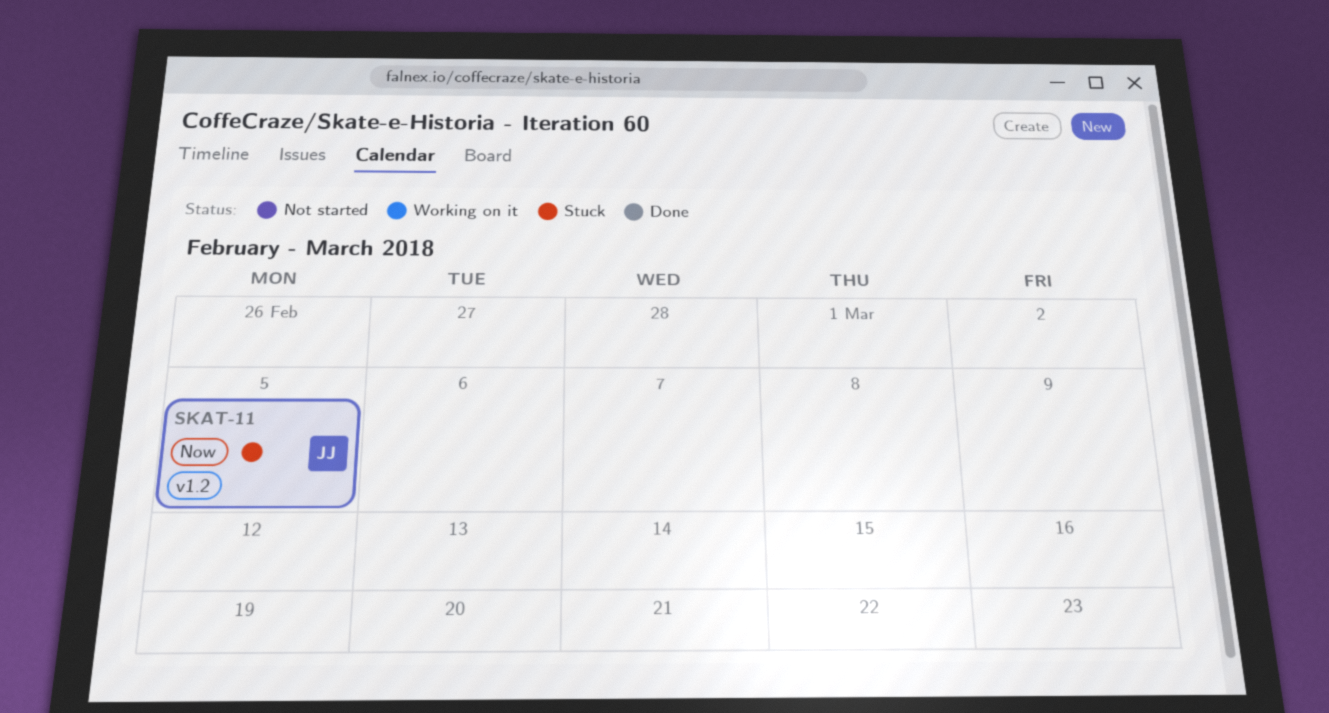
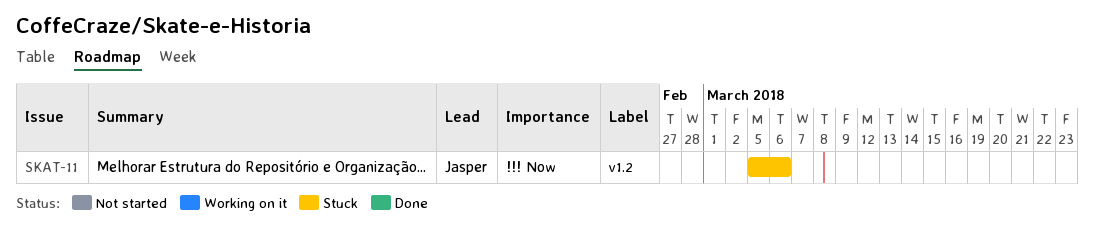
SKAT-11, due: Mar 5 -> Mar 6

